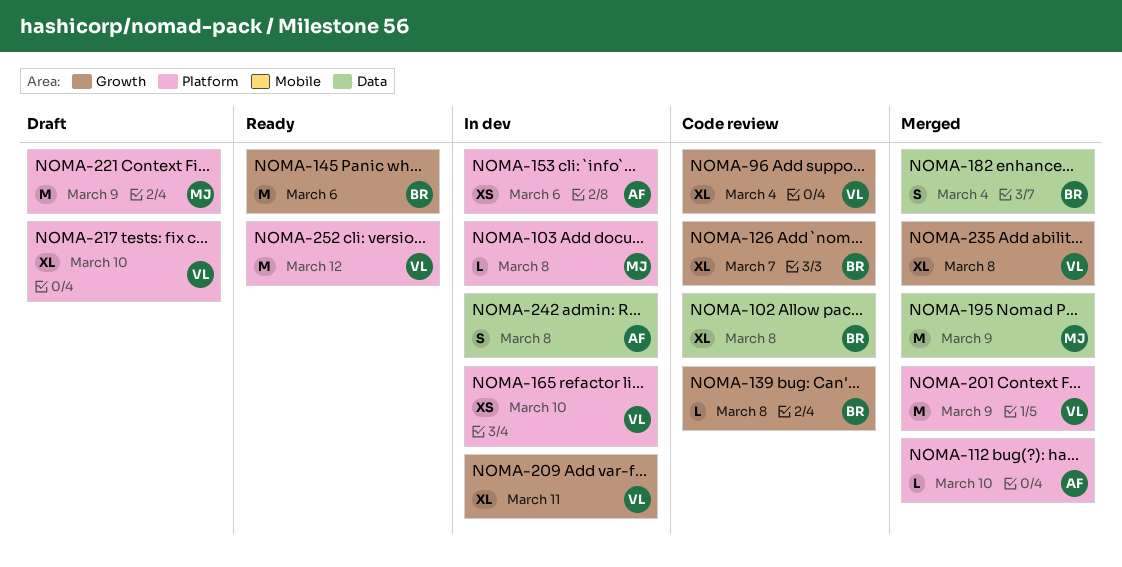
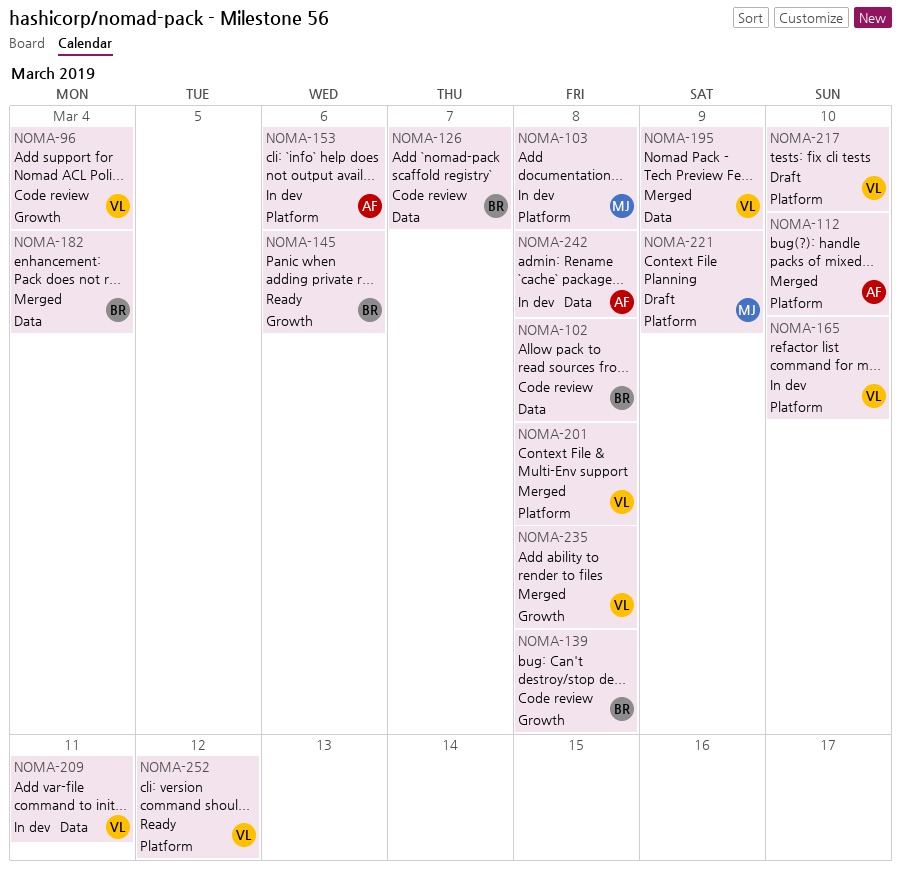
NOMA-126, label: Growth -> Data
NOMA-195, owner: MJ -> VL
NOMA-201, due: Mar 9 -> Mar 8
NOMA-209, label: Growth -> Data

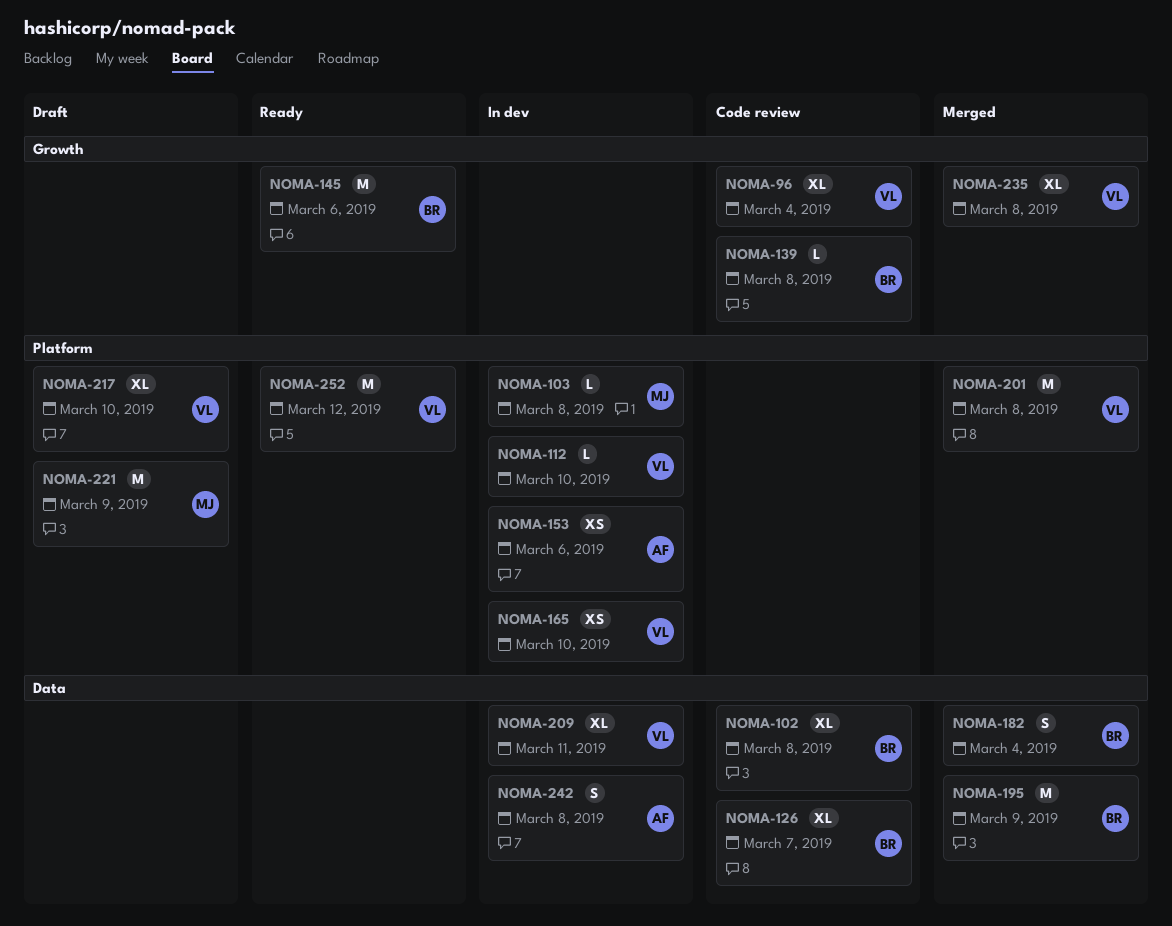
NOMA-112, status: Merged -> In dev
NOMA-112, owner: AF -> VL
NOMA-195, owner: VL -> BR

